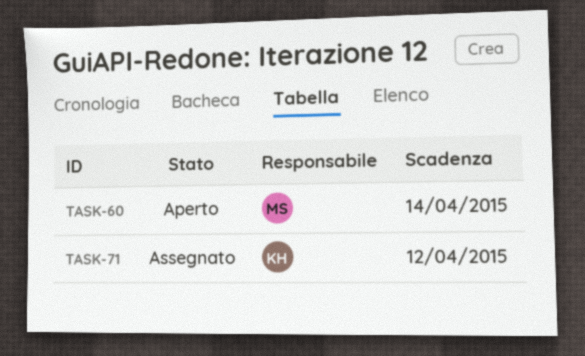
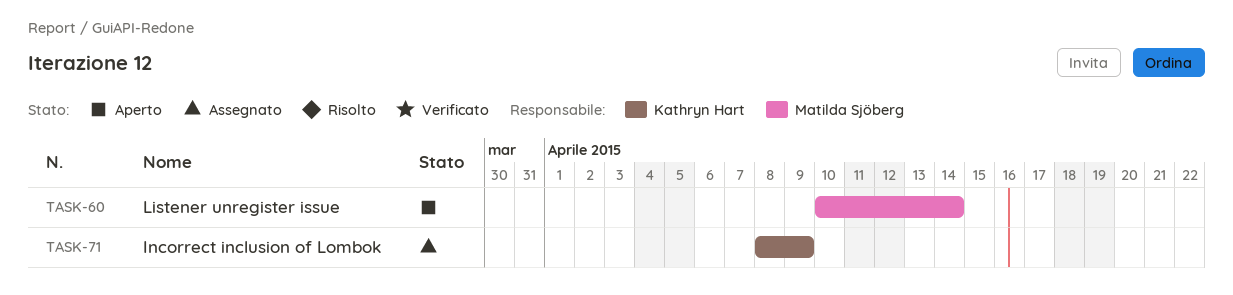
TASK-71, due: Apr 12 -> Apr 9

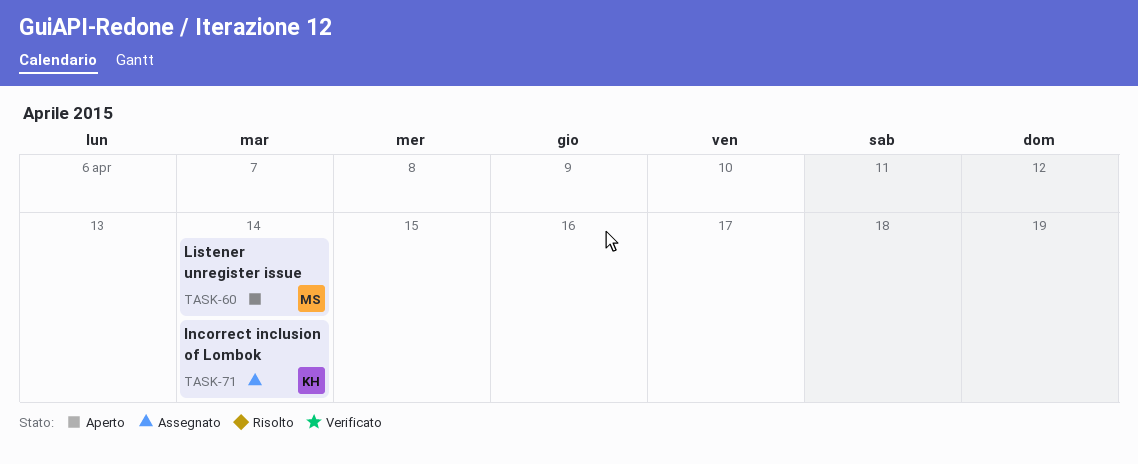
TASK-71, due: Apr 9 -> Apr 14

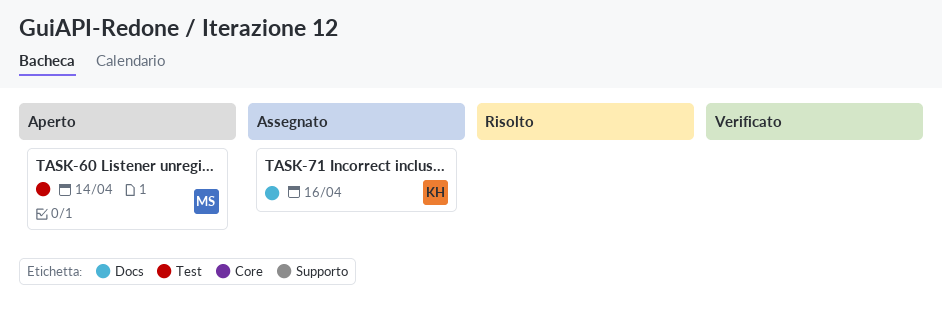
TASK-71, due: Apr 14 -> Apr 16

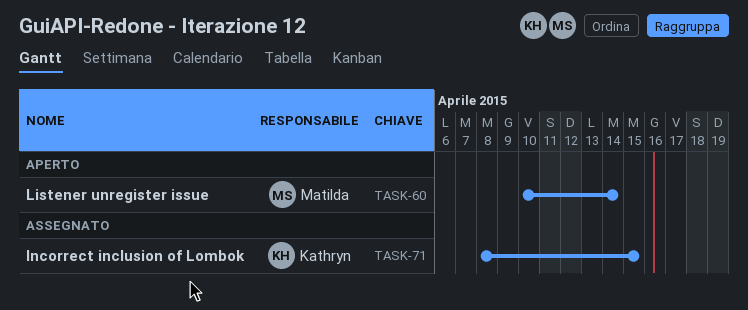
TASK-71, due: Apr 16 -> Apr 15

